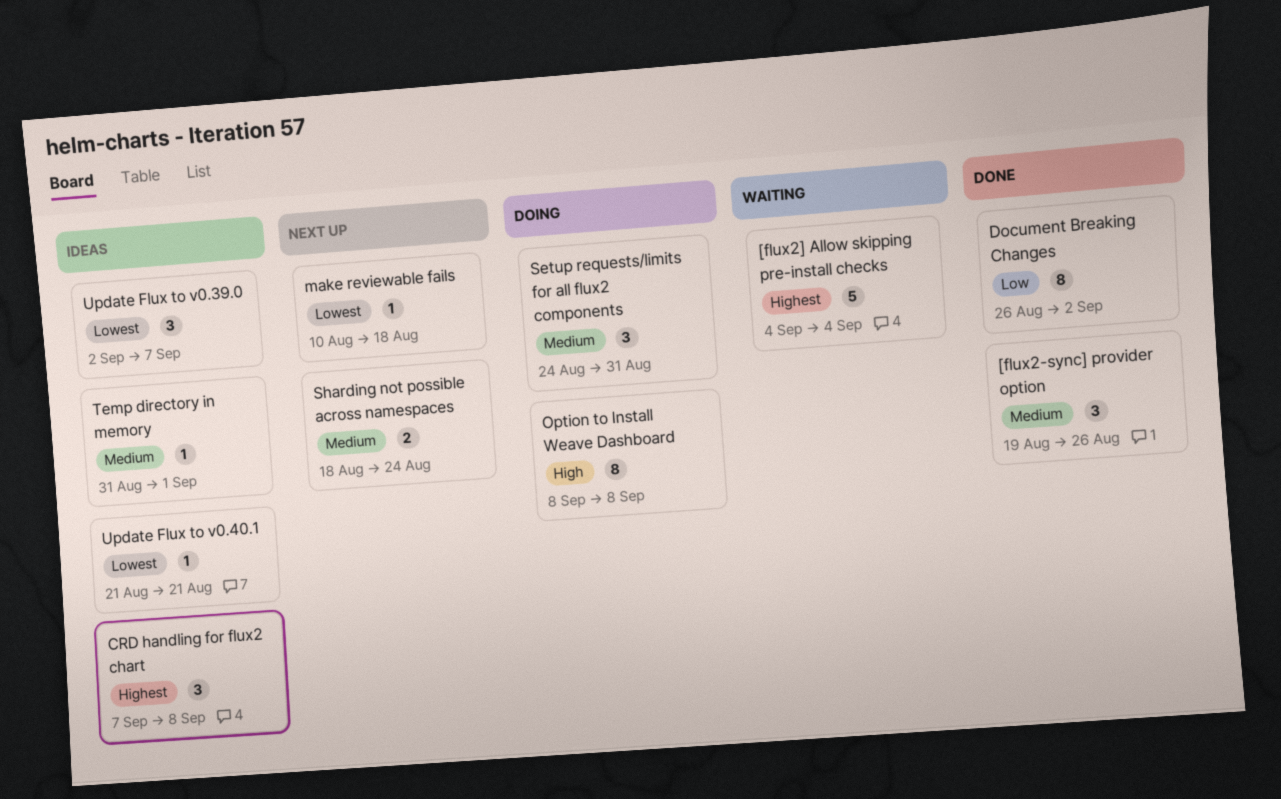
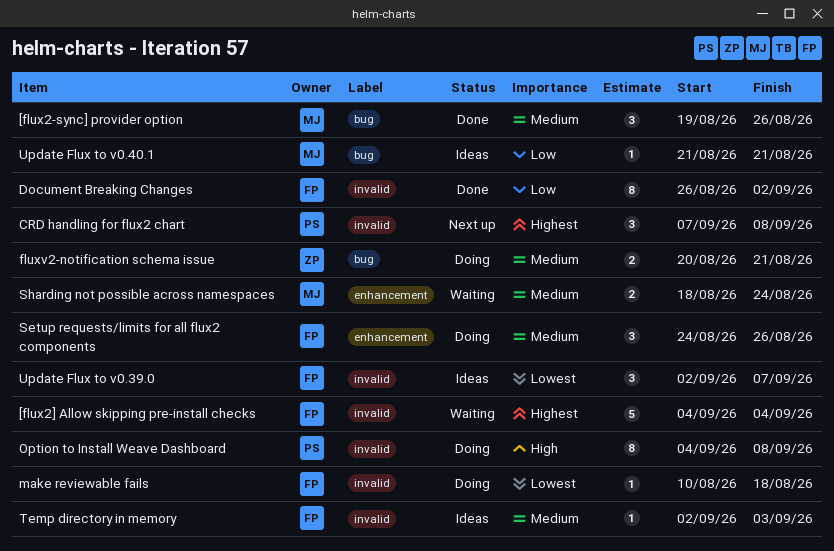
CRD handling for flux2 chart, status: Ideas -> Next up
fluxv2-notification schema issue: none -> present
make reviewable fails, status: Next up -> Doing
Option to Install Weave Dashboard, start: Sep 8 -> Sep 4
Setup requests/limits for all flux2 components, due: Aug 31 -> Aug 26
Sharding not possible across namespaces, status: Next up -> Waiting
Temp directory in memory, start: Aug 31 -> Sep 2
Temp directory in memory, due: Sep 1 -> Sep 3
Update Flux to v0.40.1, priority: Lowest -> Low

